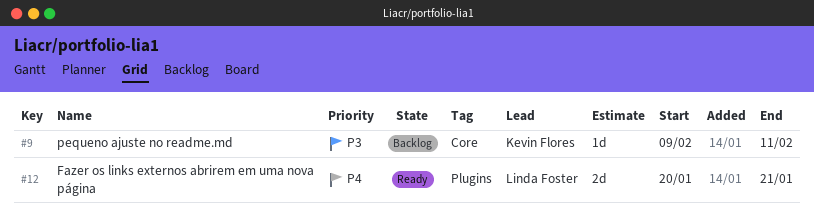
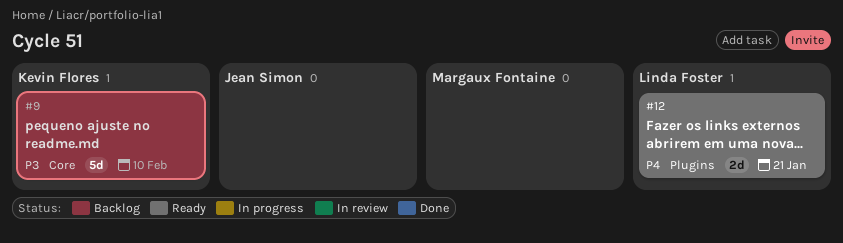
#9, estimate: 1d -> 5d
#9, due: Feb 11 -> Feb 10

